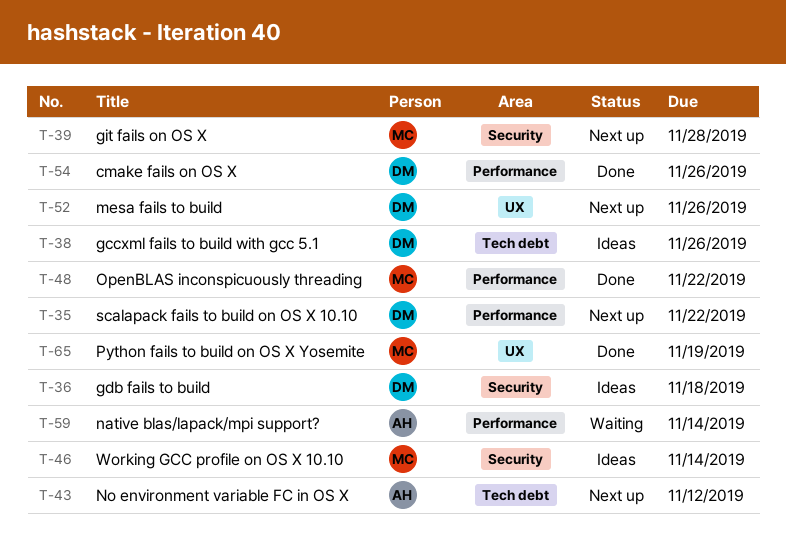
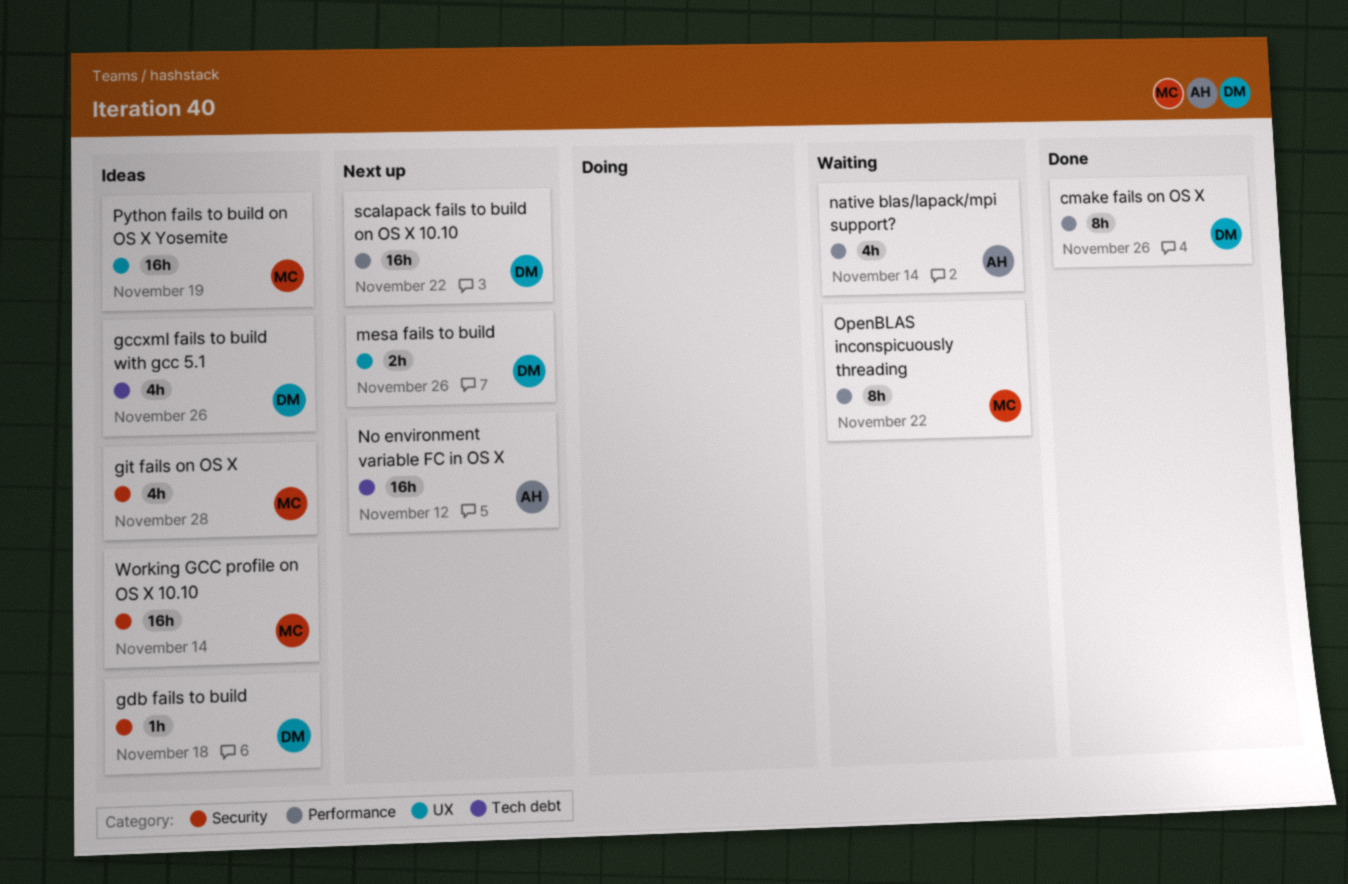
git fails on OS X, status: Next up -> Ideas
OpenBLAS inconspicuously threading, status: Done -> Waiting
Python fails to build on OS X Yosemite, status: Done -> Ideas

